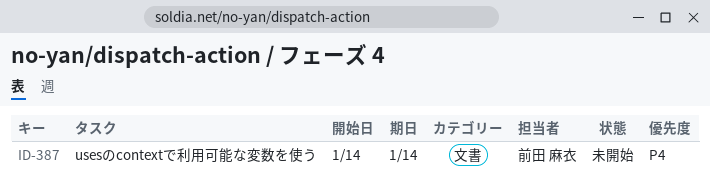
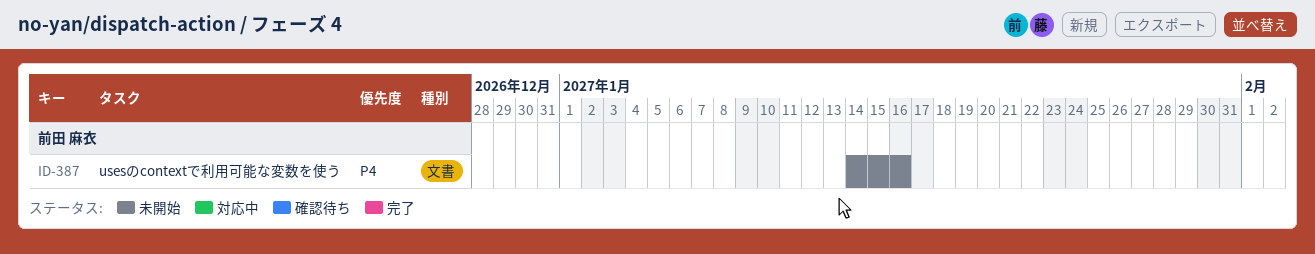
ID-387, due: Jan 14 -> Jan 16

